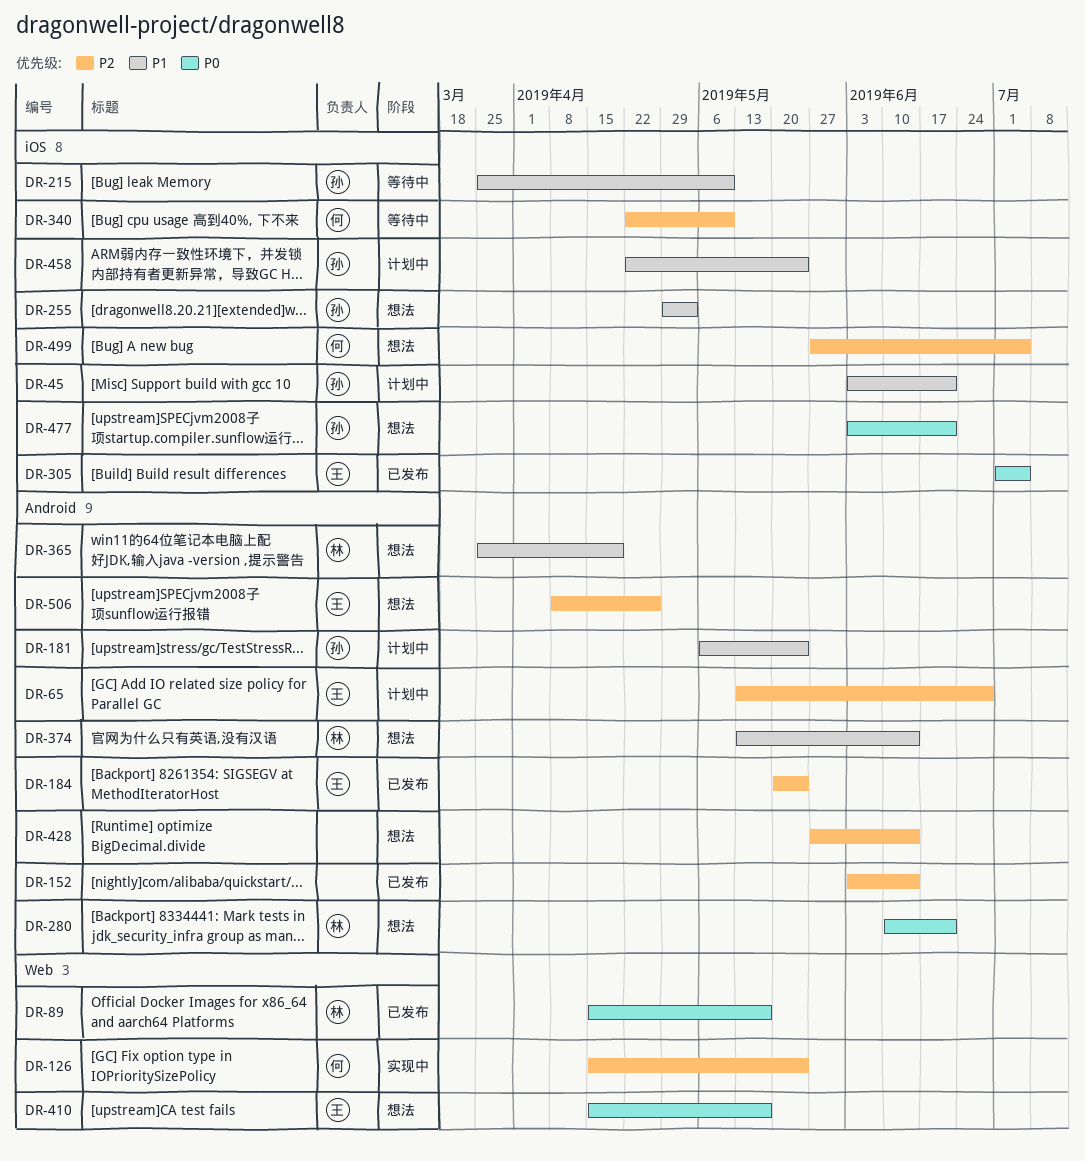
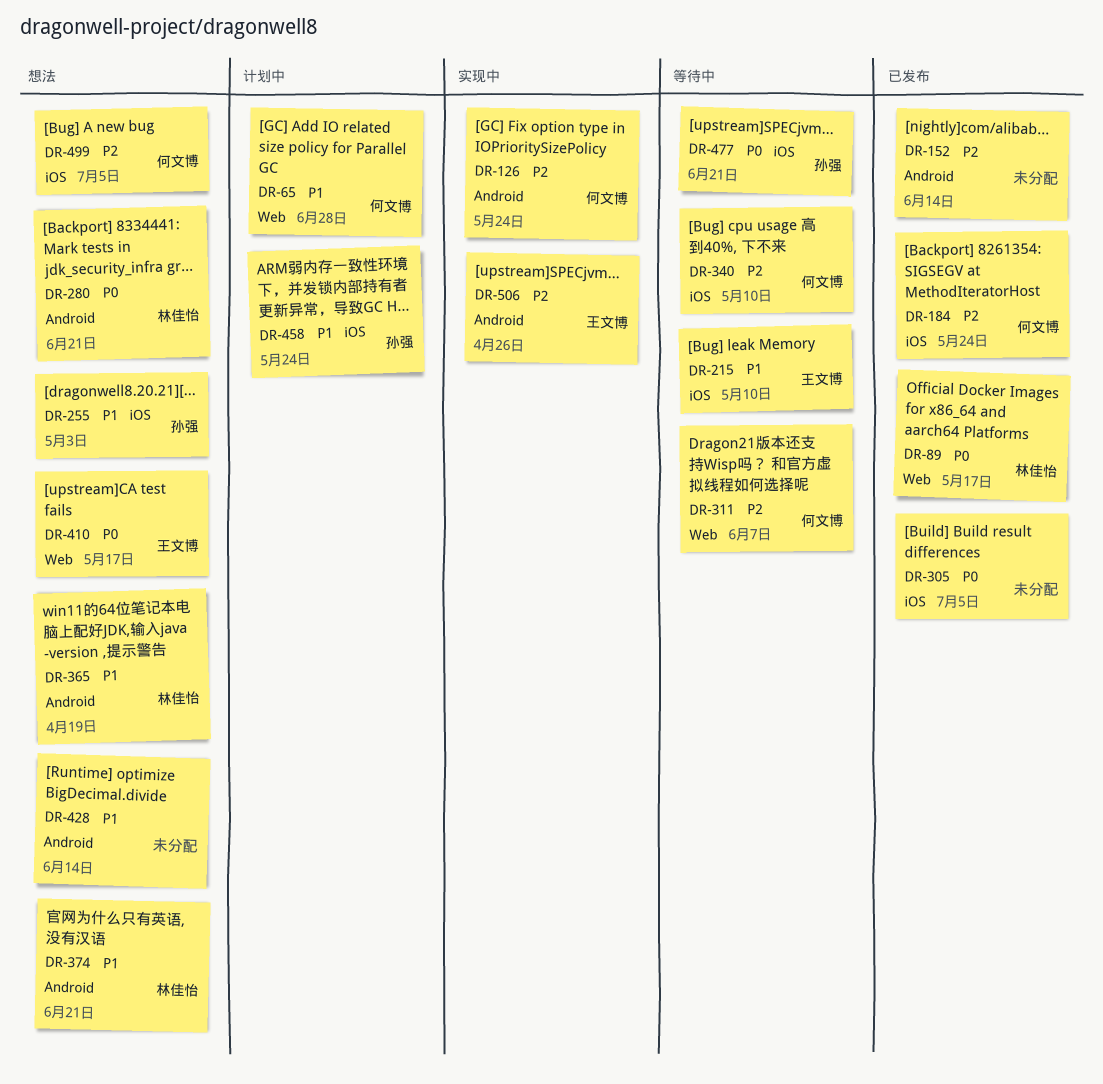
DR-45: present -> none
DR-65, owner: 王文博 -> 何文博
DR-65, priority: P2 -> P1
DR-65, label: Android -> Web
DR-126, label: Web -> Android
DR-181: present -> none
DR-184, owner: 王文博 -> 何文博
DR-184, label: Android -> iOS
DR-215, owner: 孙强 -> 王文博
DR-305, owner: 王文博 -> none
DR-311: none -> present
DR-374, due: Jun 14 -> Jun 21
DR-428, priority: P2 -> P1
DR-477, status: 想法 -> 等待中
DR-506, status: 想法 -> 实现中

